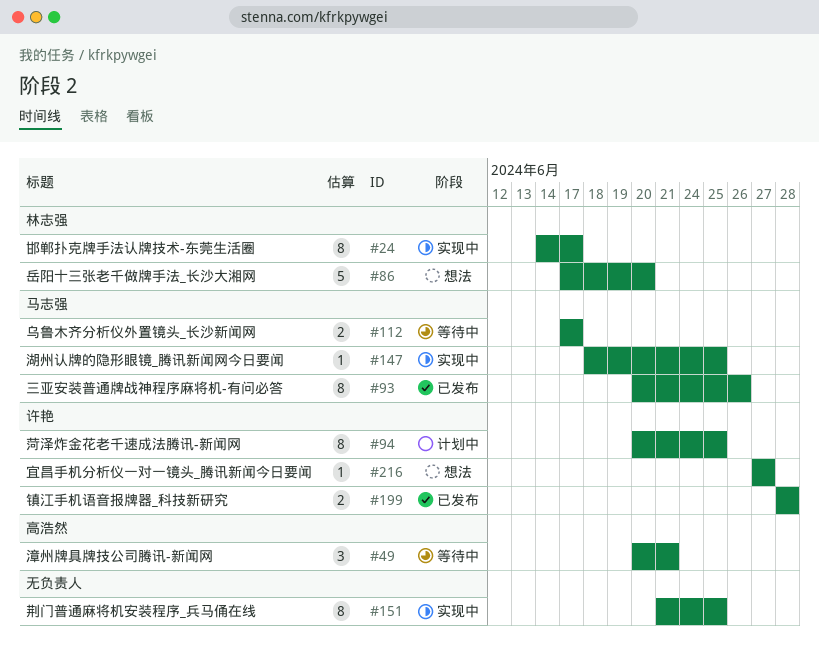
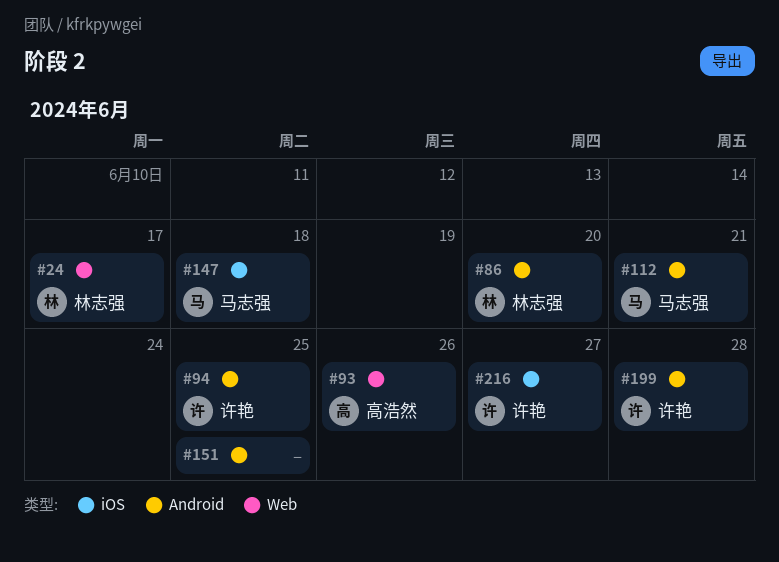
#49: present -> none
#93, owner: 马志强 -> 高浩然
#112, due: Jun 17 -> Jun 21
#147, due: Jun 25 -> Jun 18

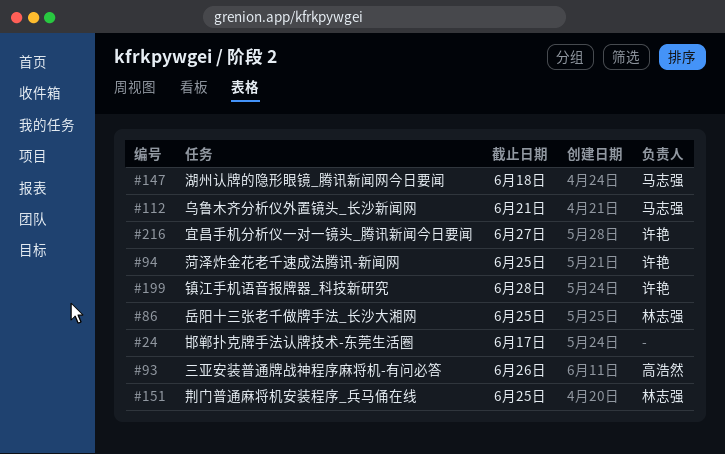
#24, owner: 林志强 -> none
#86, due: Jun 20 -> Jun 25
#151, owner: none -> 林志强

